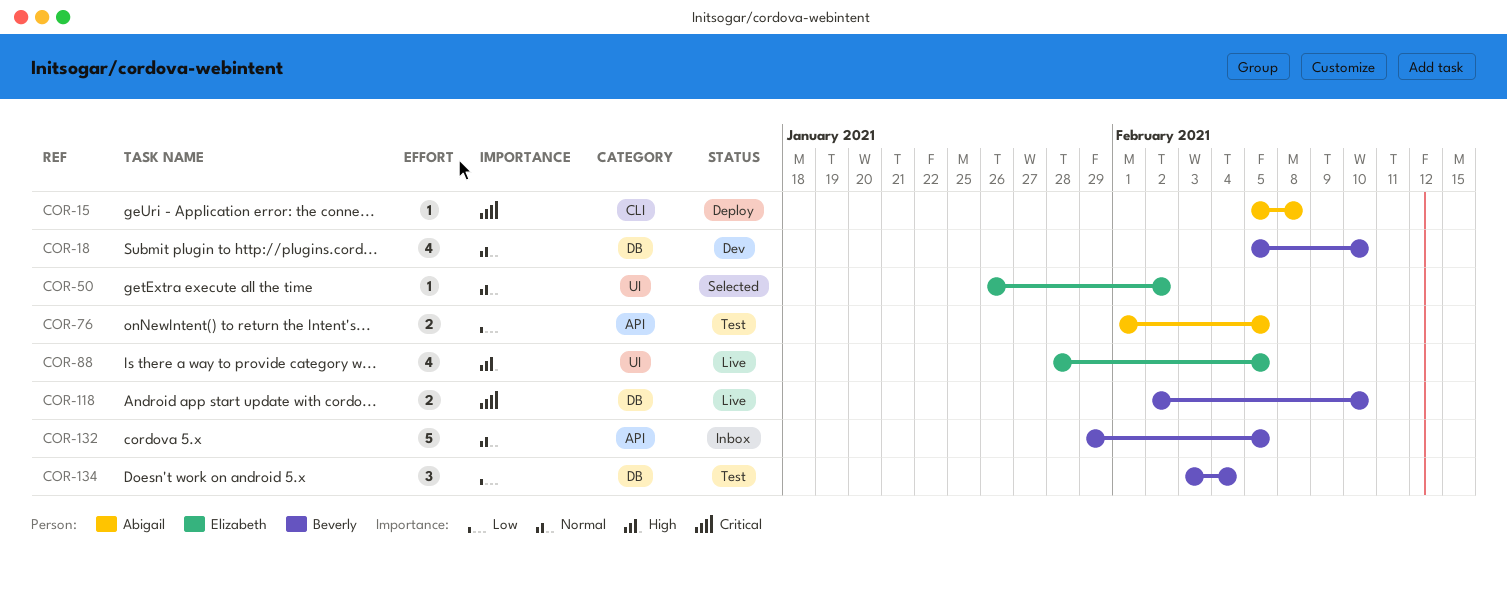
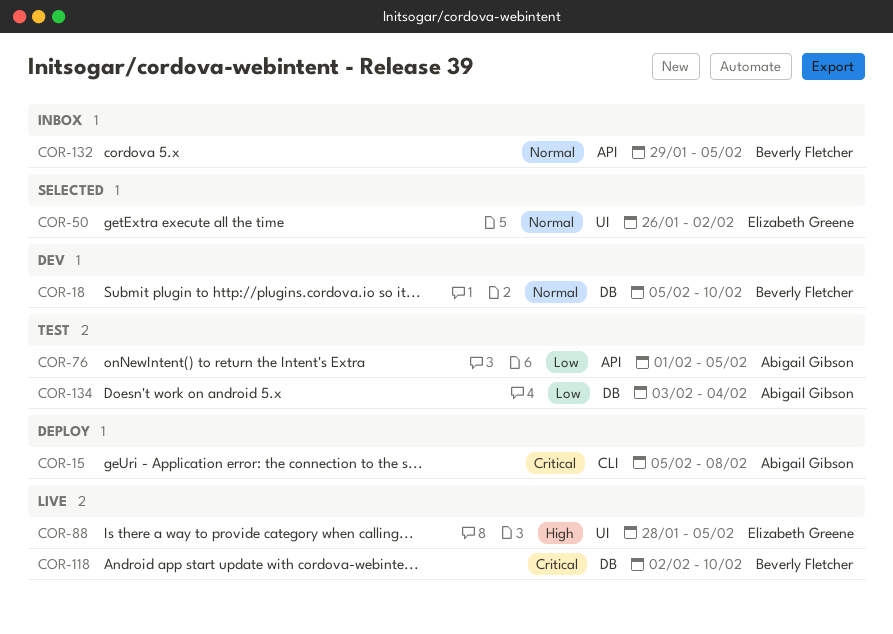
COR-134, owner: Beverly Fletcher -> Abigail Gibson

